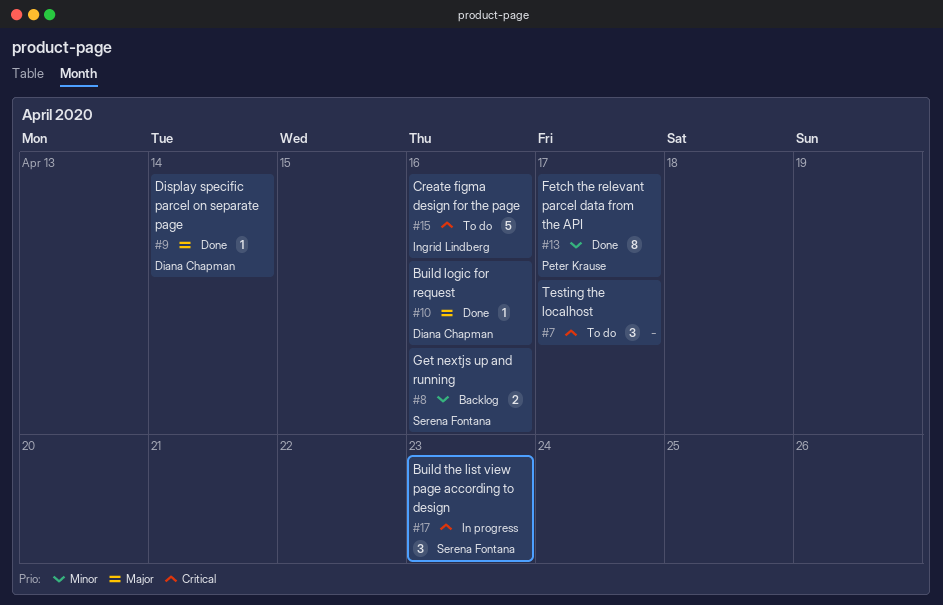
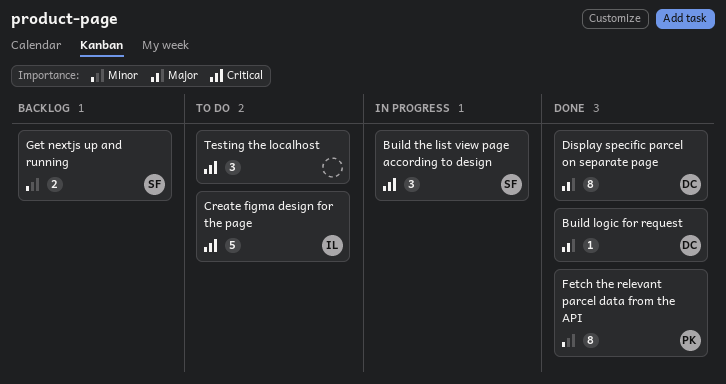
Display specific parcel on separate page, estimate: 1 -> 8

